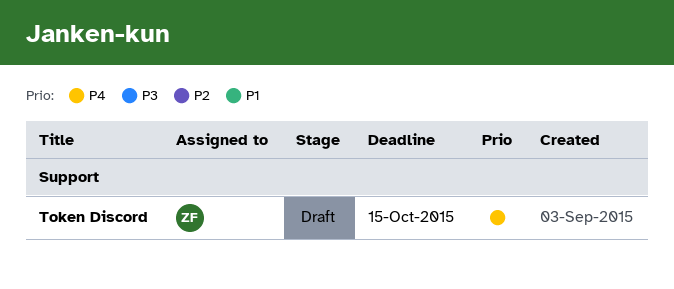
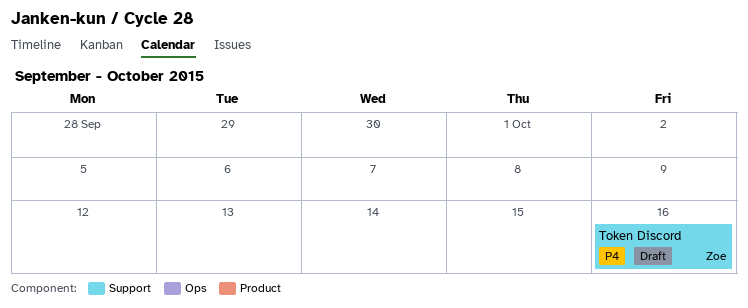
Token Discord, due: Oct 15 -> Oct 16

